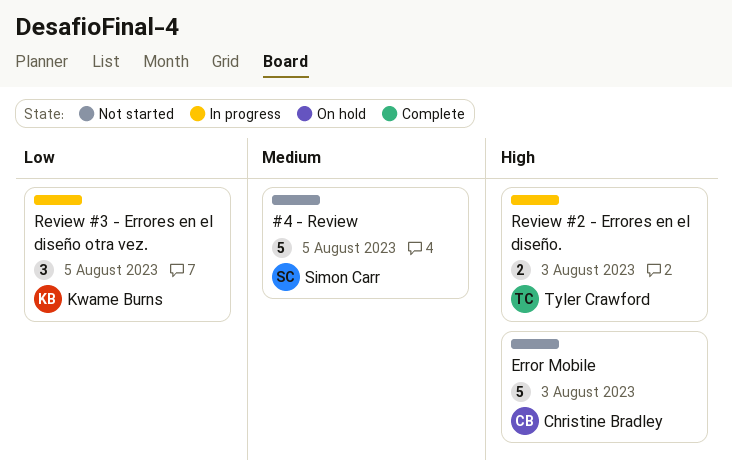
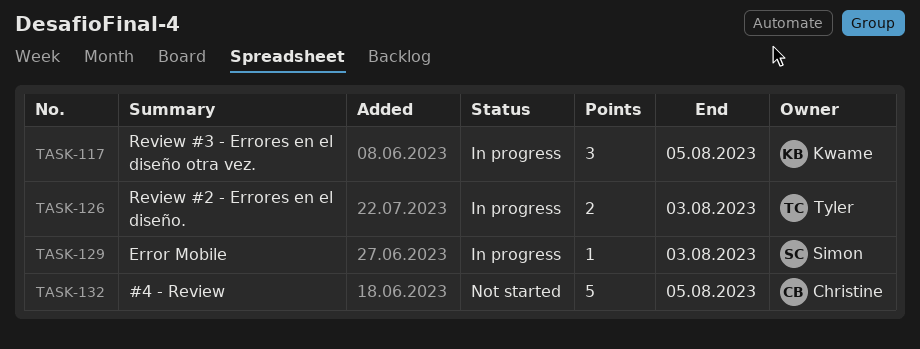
#4 - Review, owner: Simon Carr -> Christine Bradley
Error Mobile, status: Not started -> In progress
Error Mobile, owner: Christine Bradley -> Simon Carr
Error Mobile, estimate: 5 -> 1

